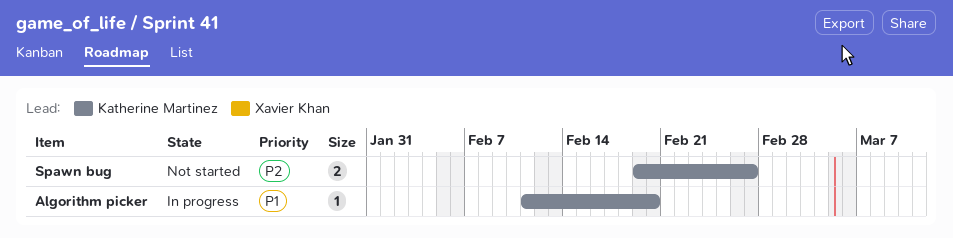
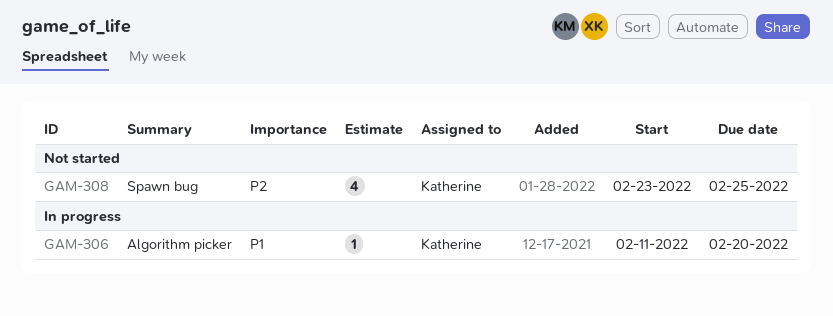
Spawn bug, estimate: 2 -> 4
Spawn bug, start: Feb 19 -> Feb 23
Spawn bug, due: Feb 27 -> Feb 25

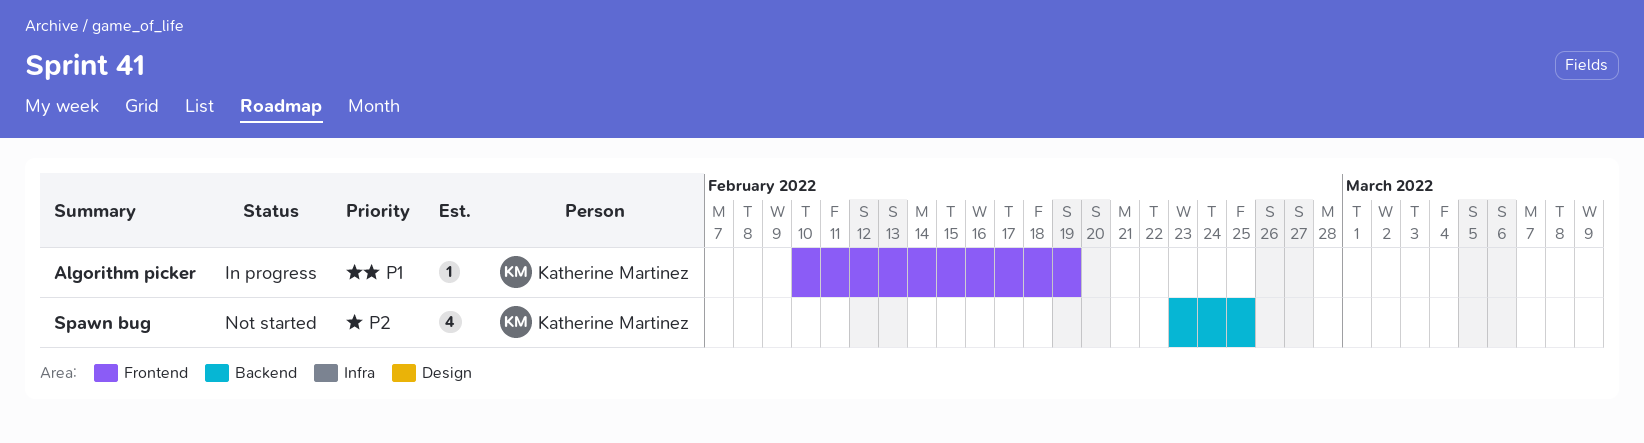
Algorithm picker, start: Feb 11 -> Feb 10
Algorithm picker, due: Feb 20 -> Feb 19

